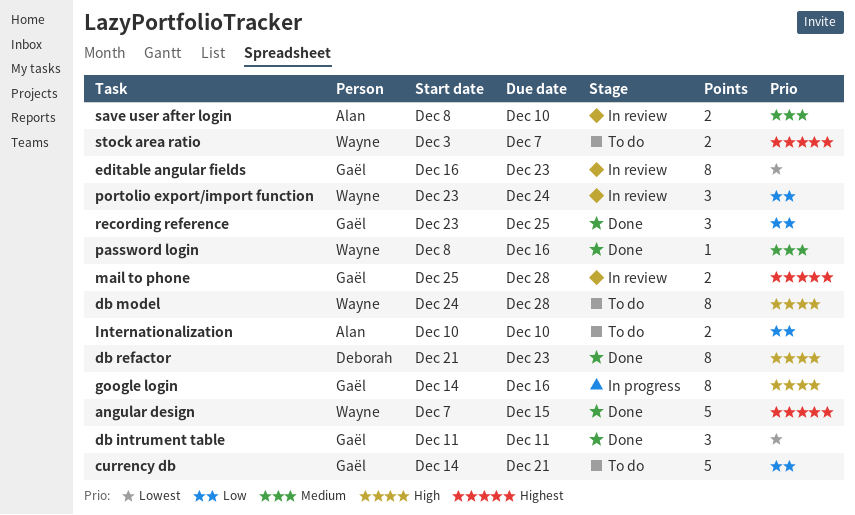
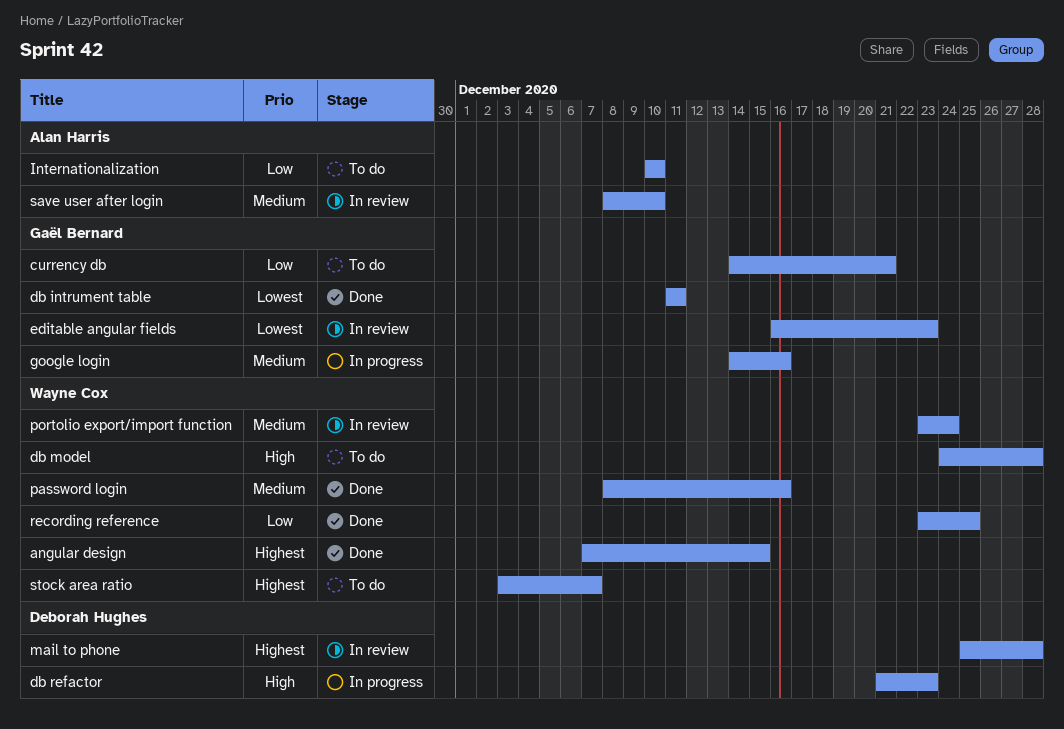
db refactor, status: Done -> In progress
google login, priority: High -> Medium
mail to phone, owner: Gaël Bernard -> Deborah Hughes
portolio export/import function, priority: Low -> Medium
recording reference, owner: Gaël Bernard -> Wayne Cox

